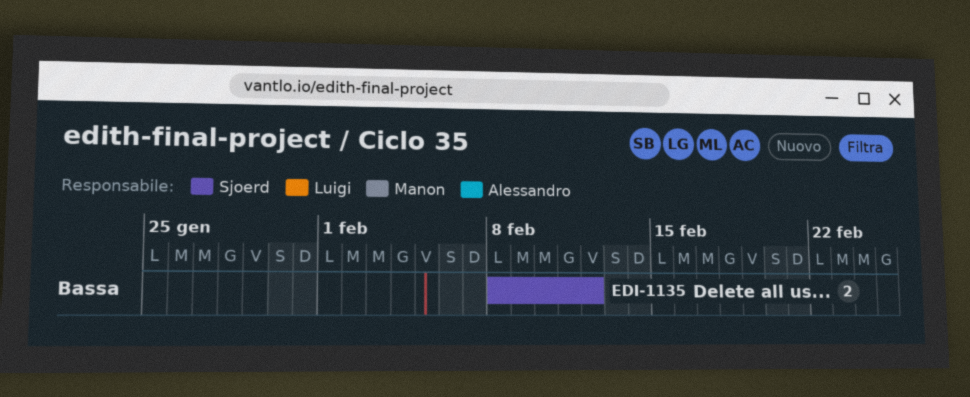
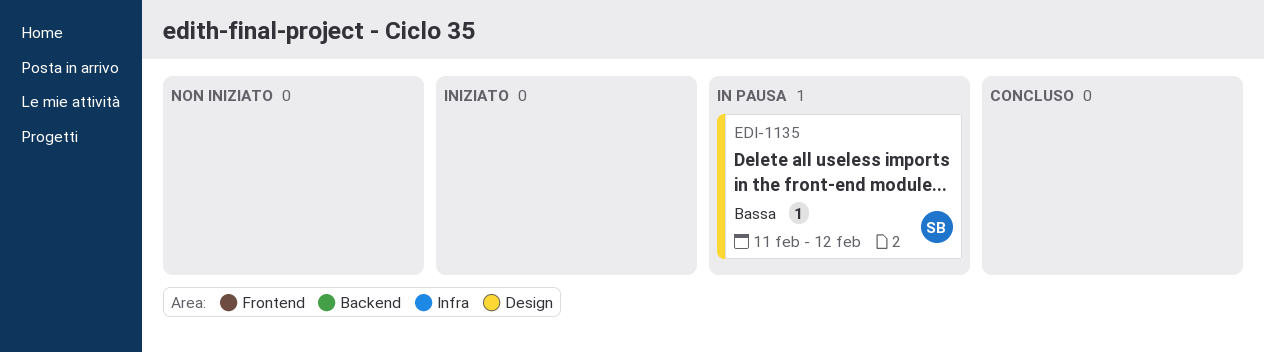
EDI-1135, estimate: 2 -> 1
EDI-1135, start: Feb 8 -> Feb 11

